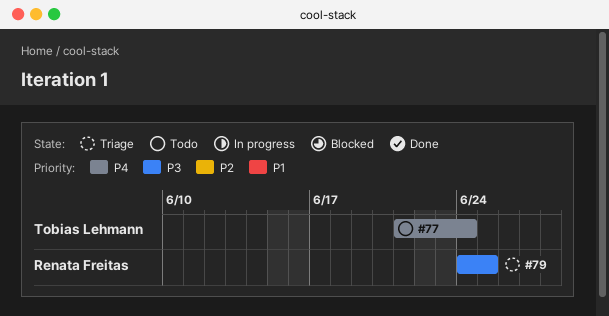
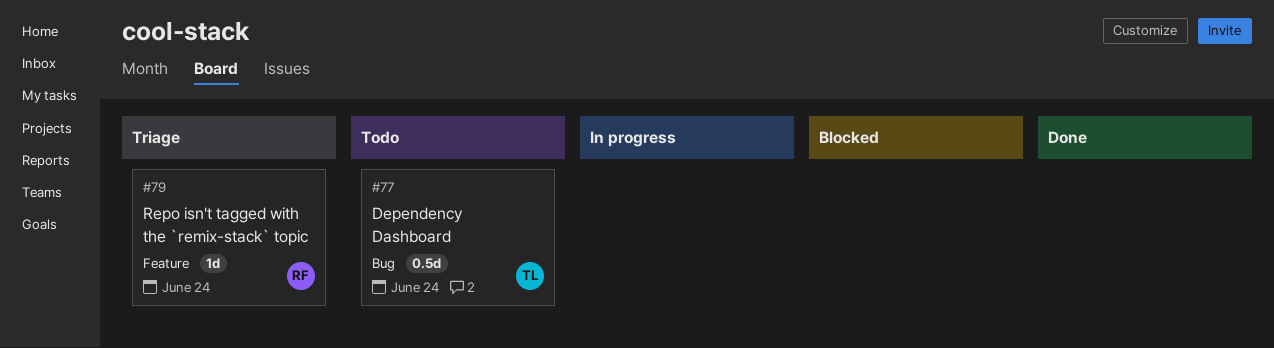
#79, due: Jun 25 -> Jun 24

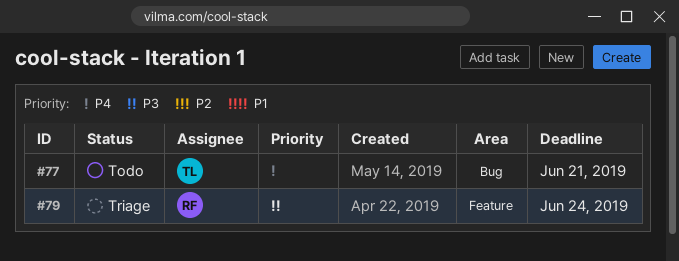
#77, due: Jun 24 -> Jun 21

